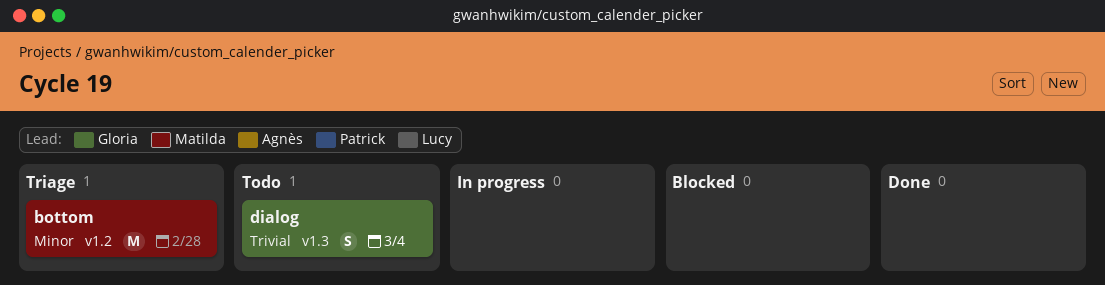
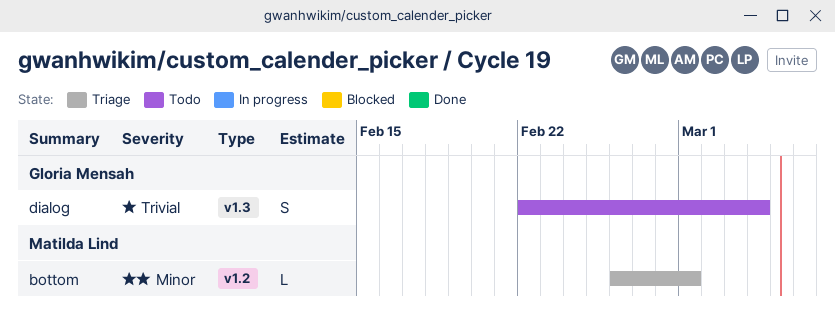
bottom, estimate: M -> L
bottom, due: Feb 28 -> Mar 1

